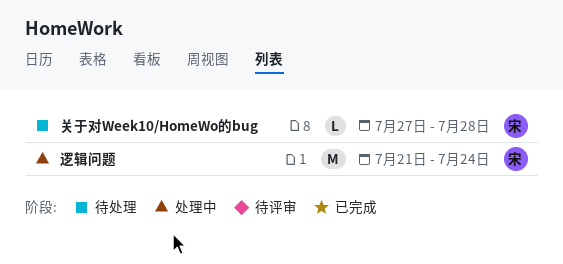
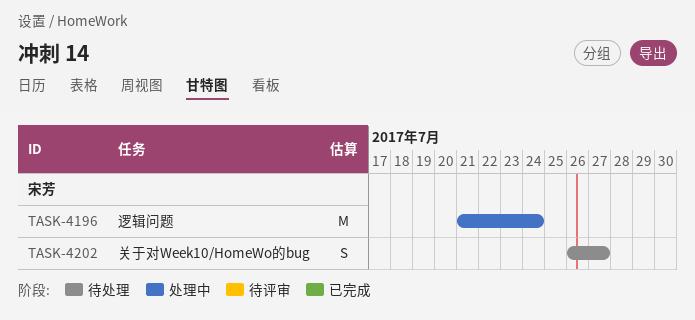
关于对Week10/HomeWo的bug, estimate: L -> S
关于对Week10/HomeWo的bug, start: Jul 27 -> Jul 26
关于对Week10/HomeWo的bug, due: Jul 28 -> Jul 27

